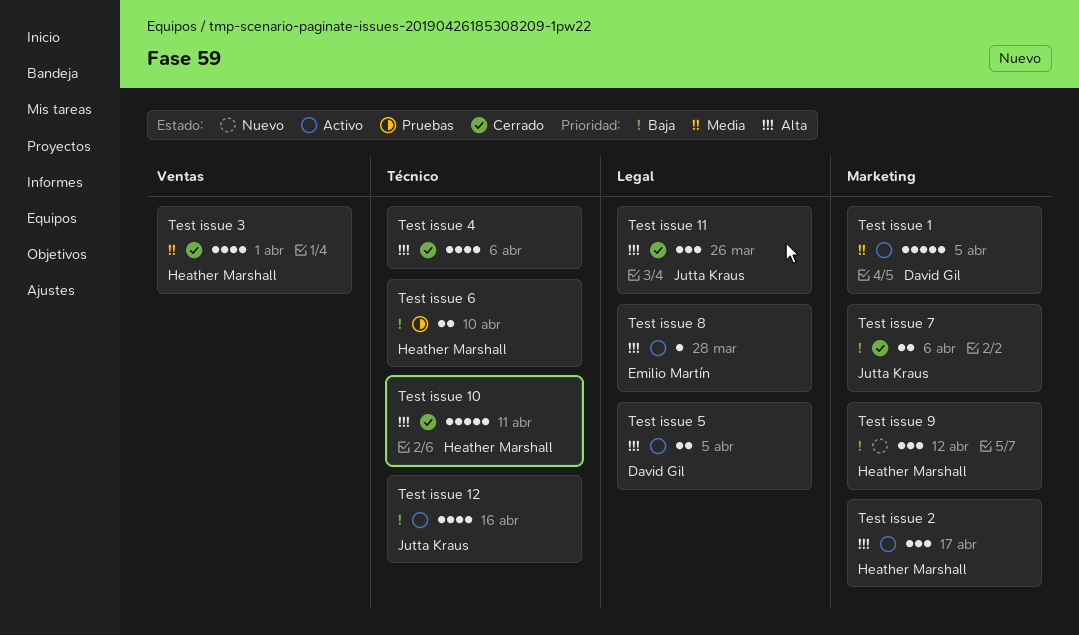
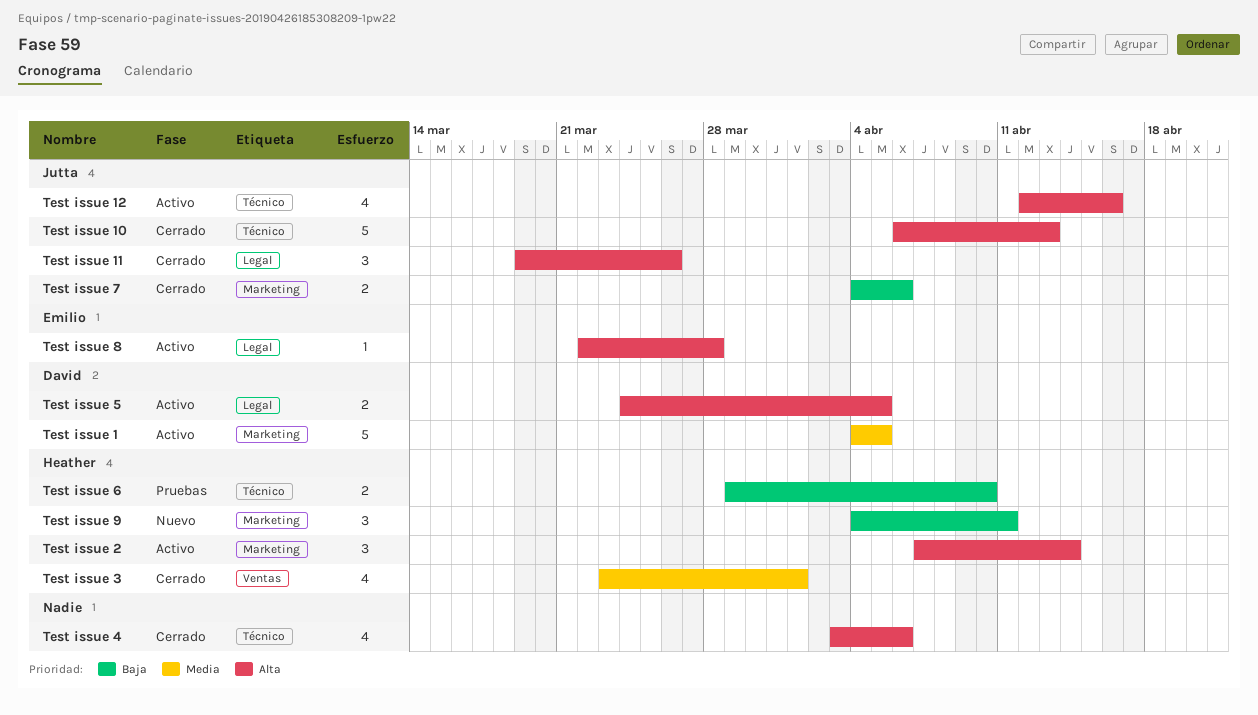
Test issue 10, owner: Heather Marshall -> Jutta Kraus
Test issue 10, due: Apr 11 -> Apr 13
Test issue 12, priority: Baja -> Alta
Test issue 2, due: Apr 17 -> Apr 14
Test issue 9, due: Apr 12 -> Apr 11

